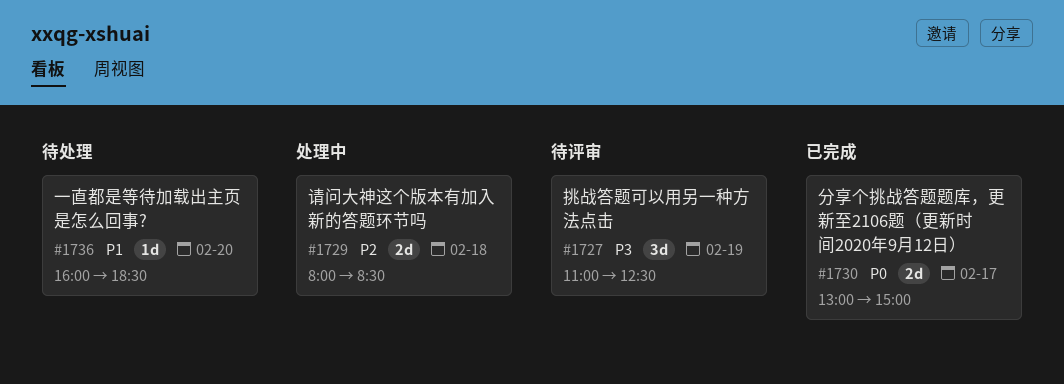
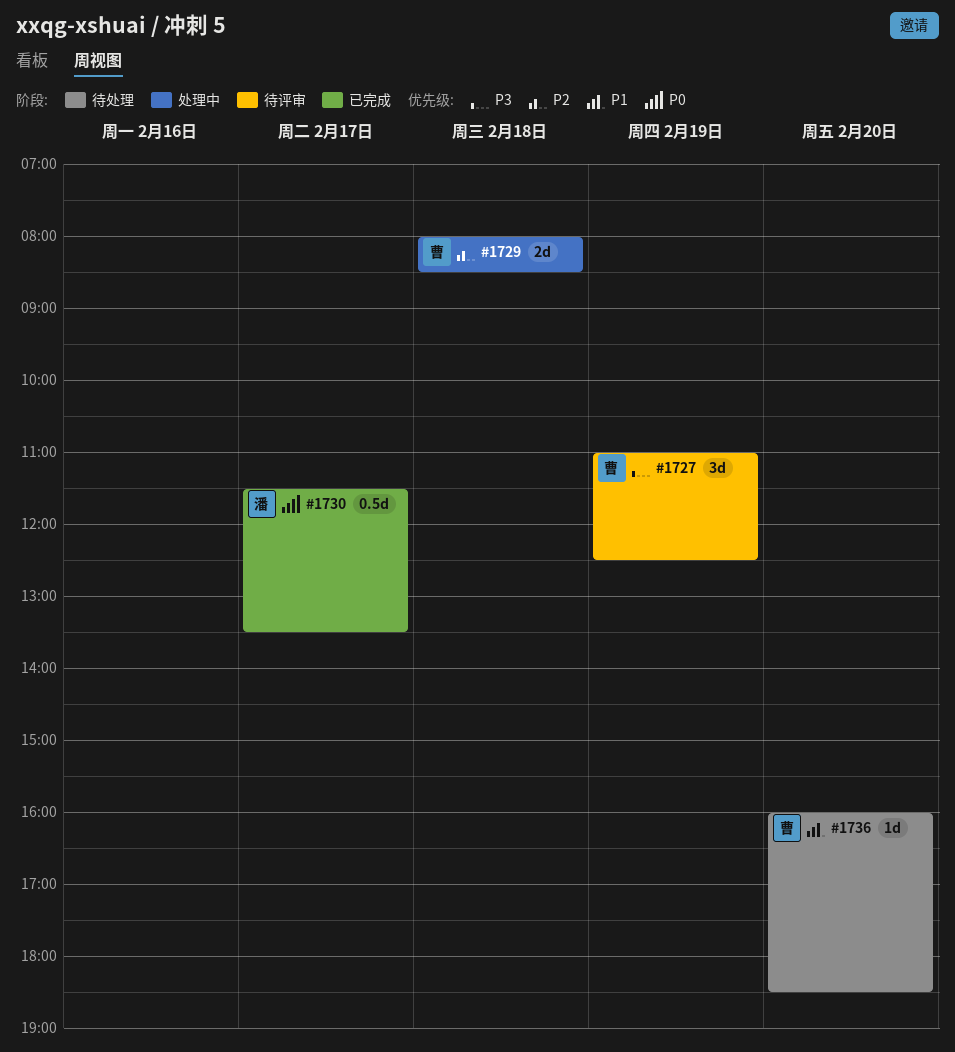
#1730, estimate: 2d -> 0.5d
#1730, begins: 13:00 -> 11:30
#1730, ends: 15:00 -> 13:30

